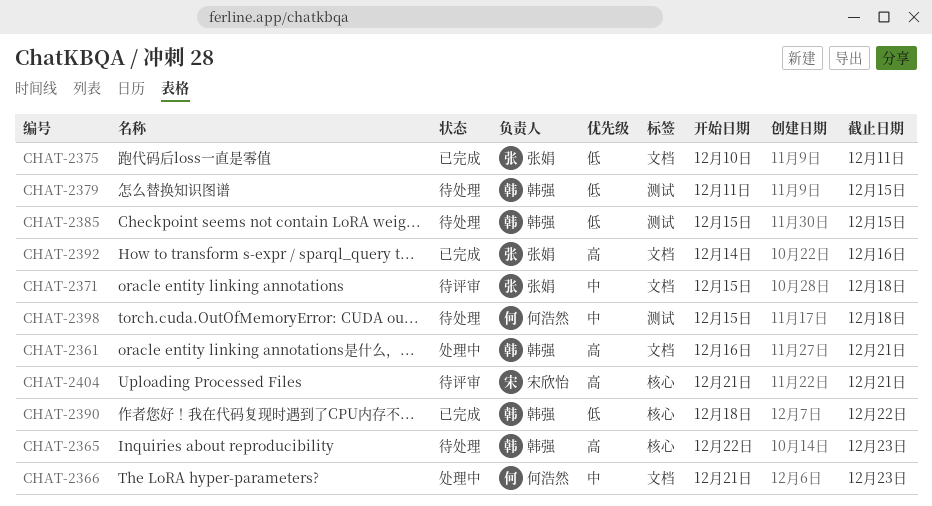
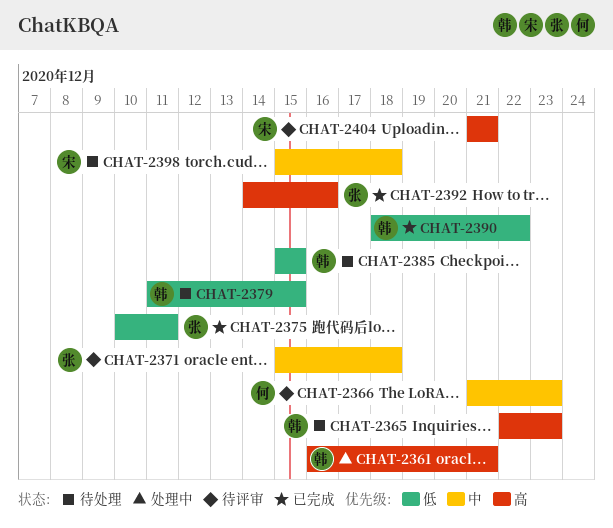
CHAT-2366, status: 处理中 -> 待评审
CHAT-2398, owner: 何浩然 -> 宋欣怡

